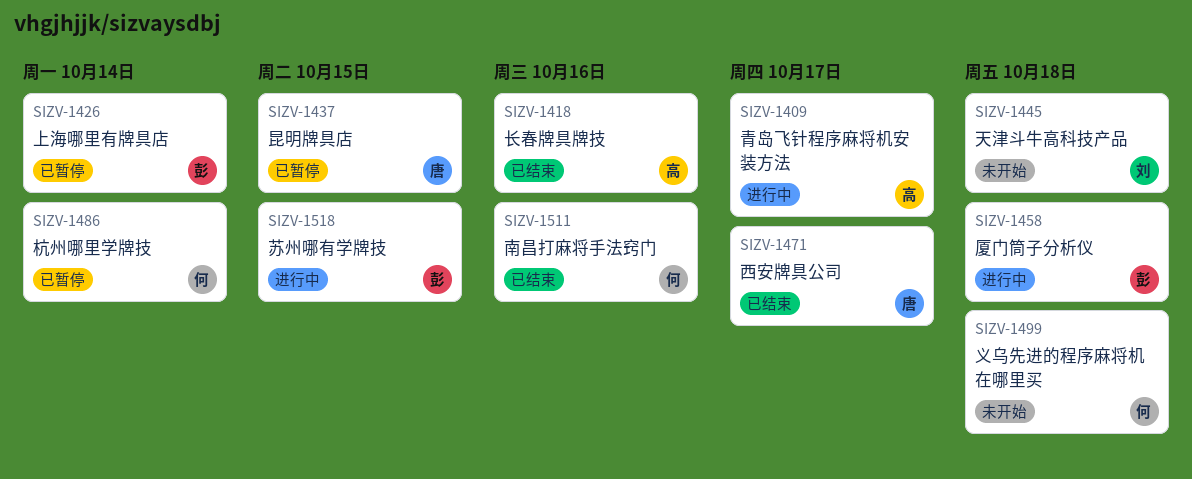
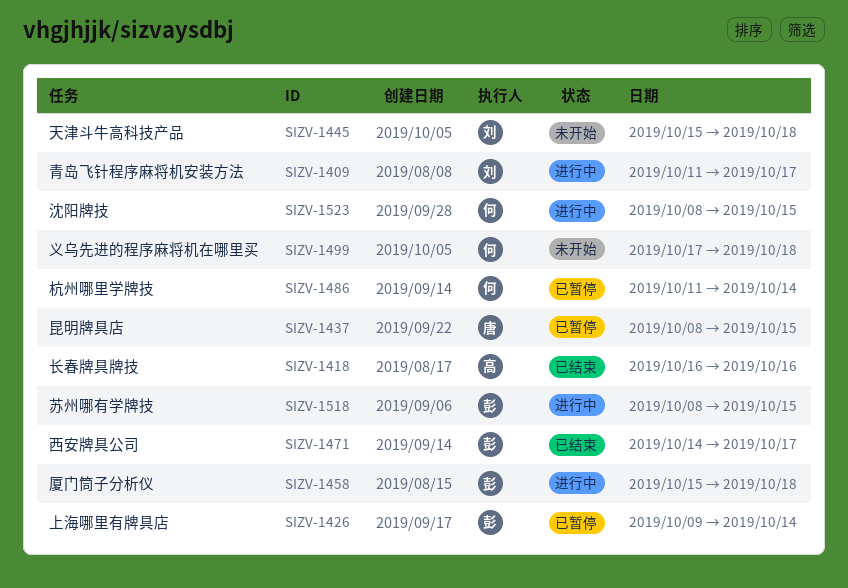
SIZV-1409, owner: 高 -> 刘
SIZV-1471, owner: 唐 -> 彭
SIZV-1511: present -> none
SIZV-1523: none -> present

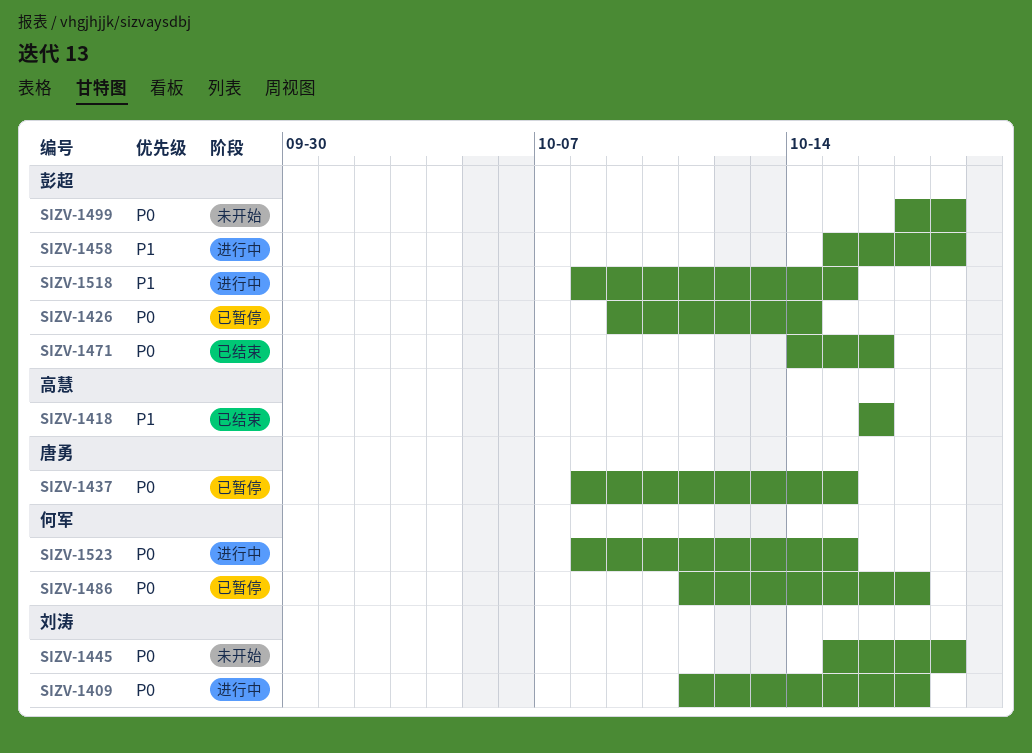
SIZV-1471, due: Oct 17 -> Oct 16
SIZV-1486, due: Oct 14 -> Oct 17
SIZV-1499, owner: 何军 -> 彭超

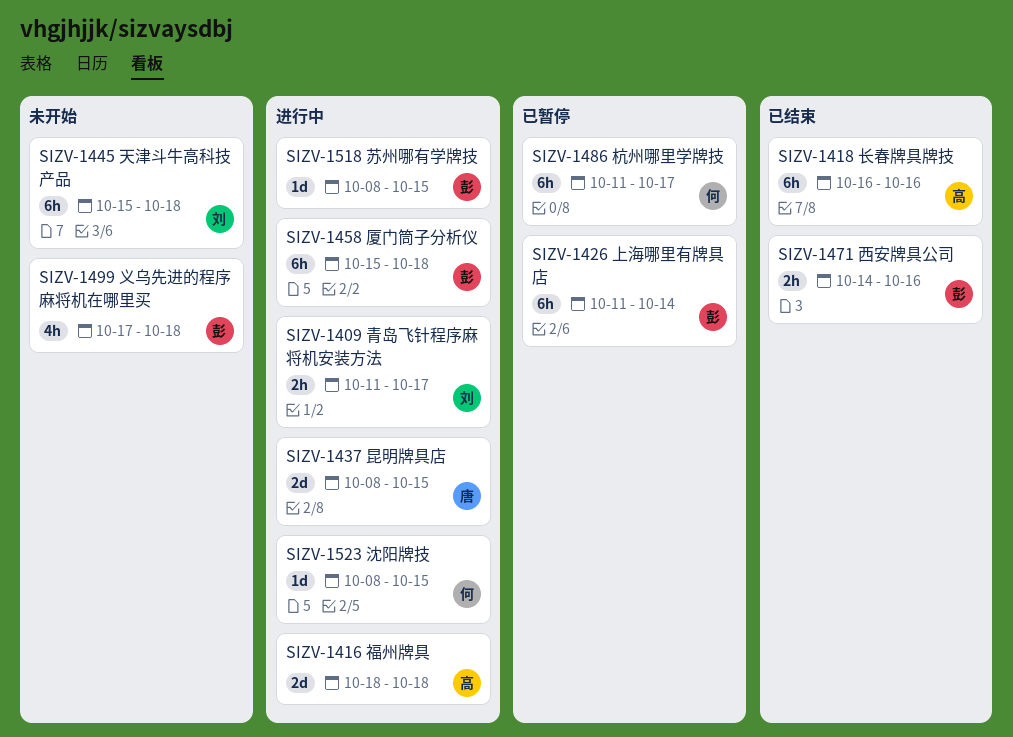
SIZV-1416: none -> present
SIZV-1426, start: Oct 9 -> Oct 11
SIZV-1437, status: 已暂停 -> 进行中

